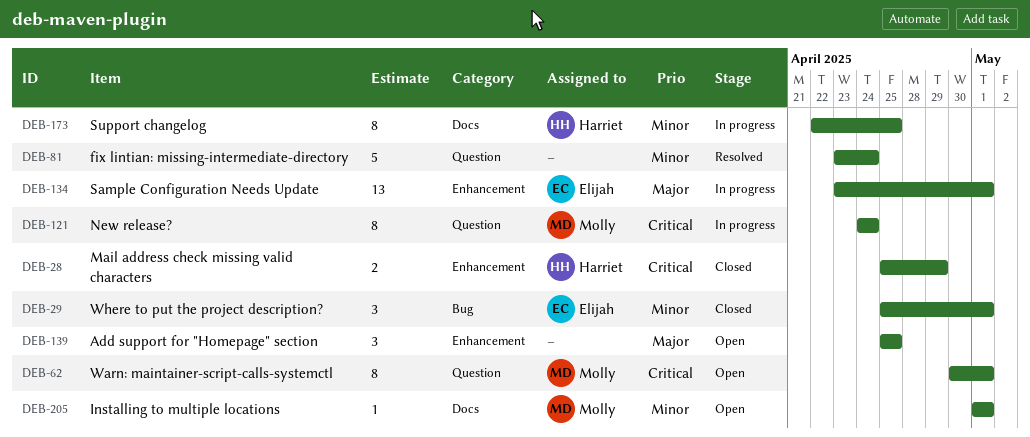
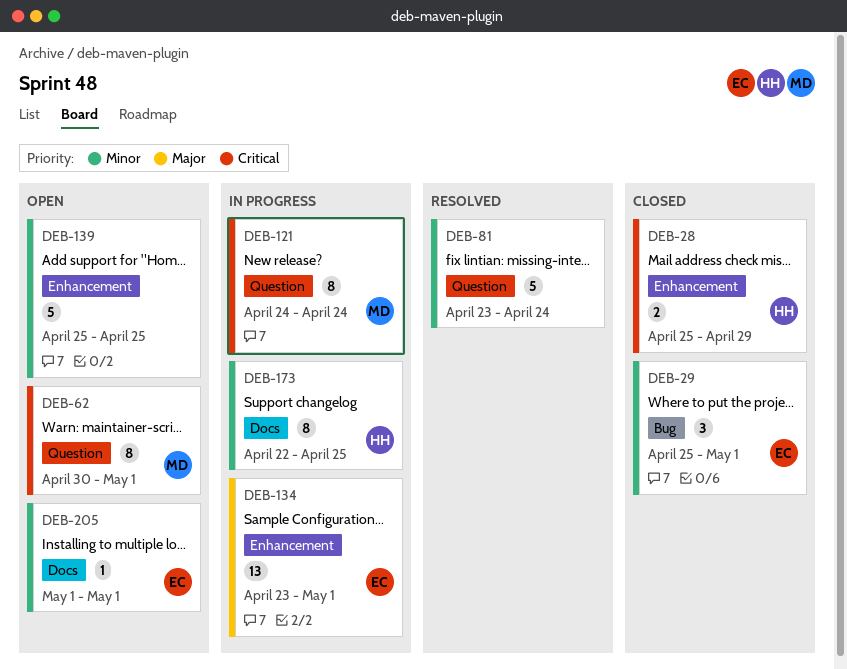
DEB-139, priority: Major -> Minor
DEB-139, estimate: 3 -> 5
DEB-205, owner: Molly -> Elijah

